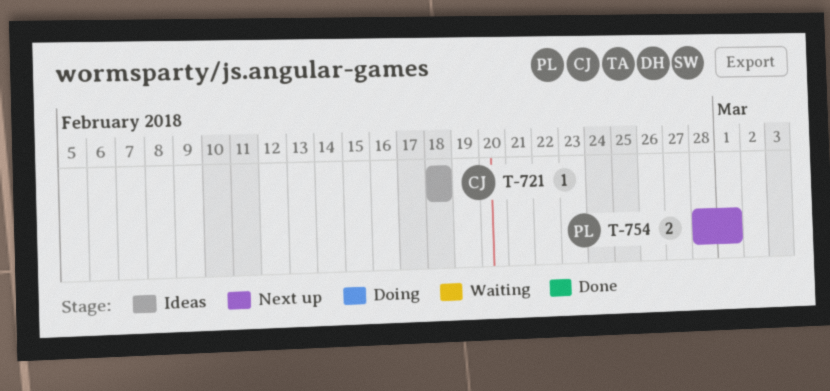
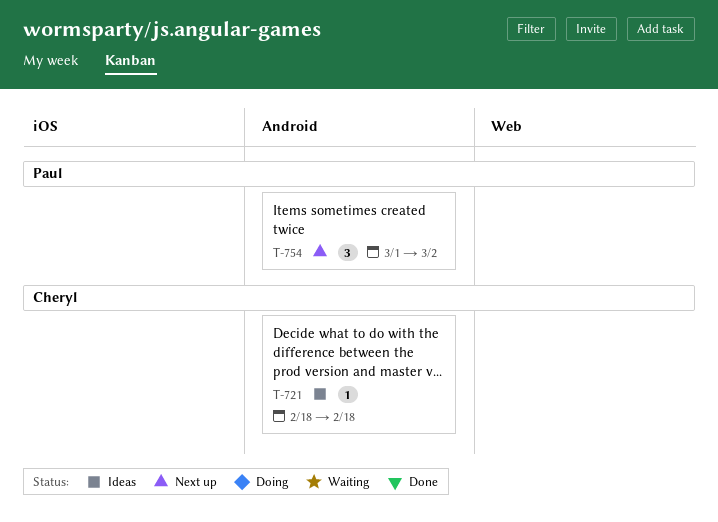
T-754, estimate: 2 -> 3
T-754, start: Feb 28 -> Mar 1
T-754, due: Mar 1 -> Mar 2

